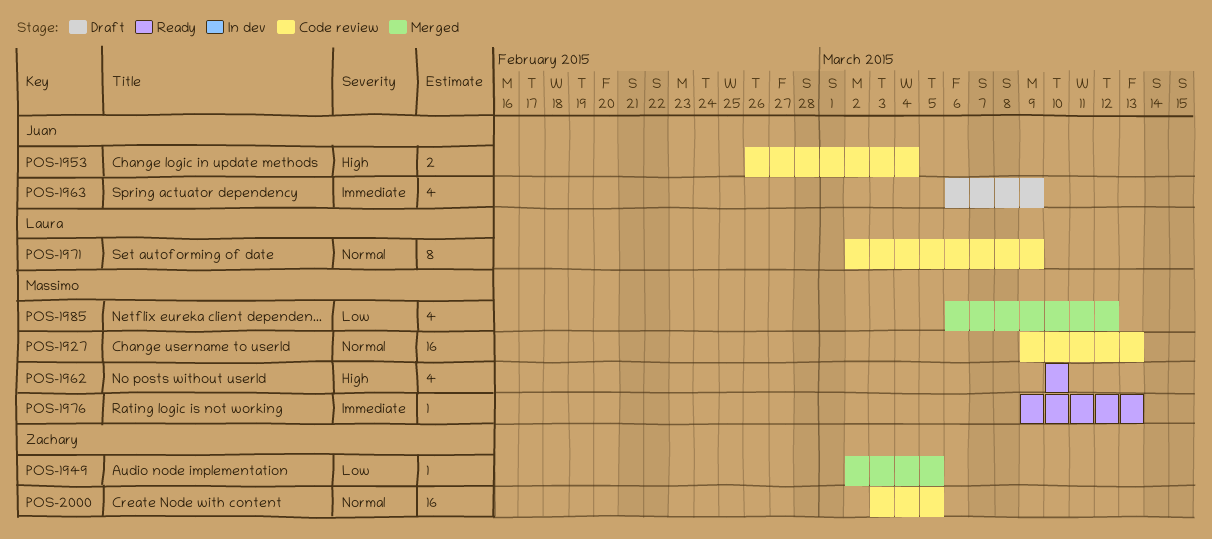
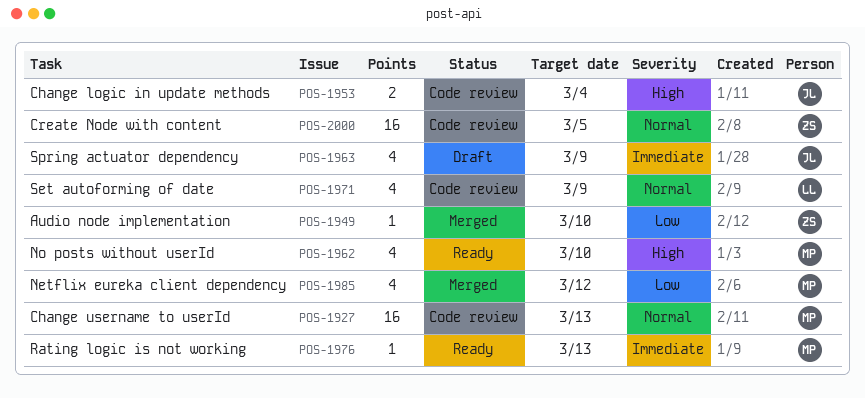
POS-1949, due: Mar 5 -> Mar 10
POS-1971, estimate: 8 -> 4

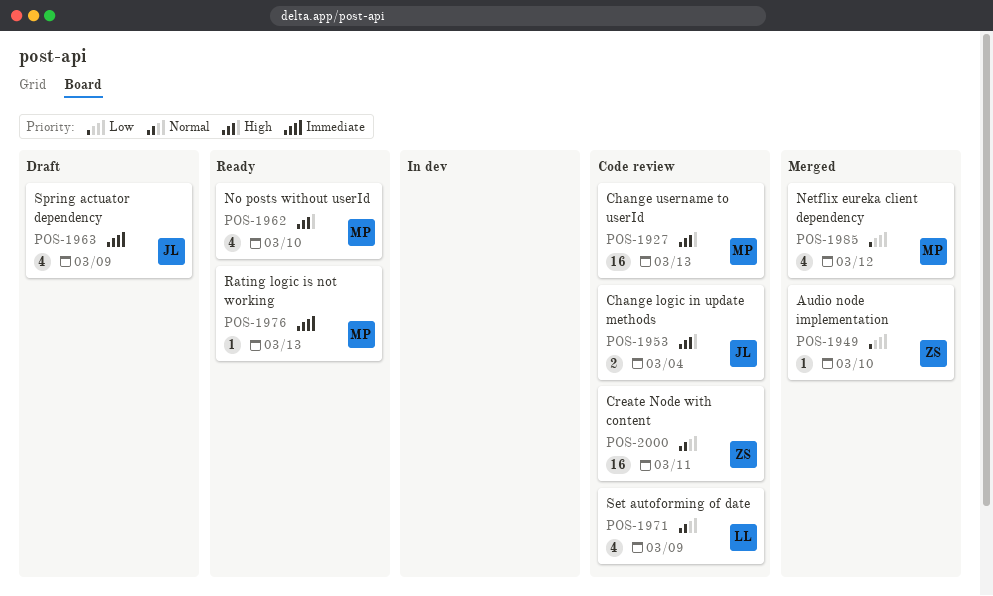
POS-1927, priority: Normal -> High
POS-2000, due: Mar 5 -> Mar 11

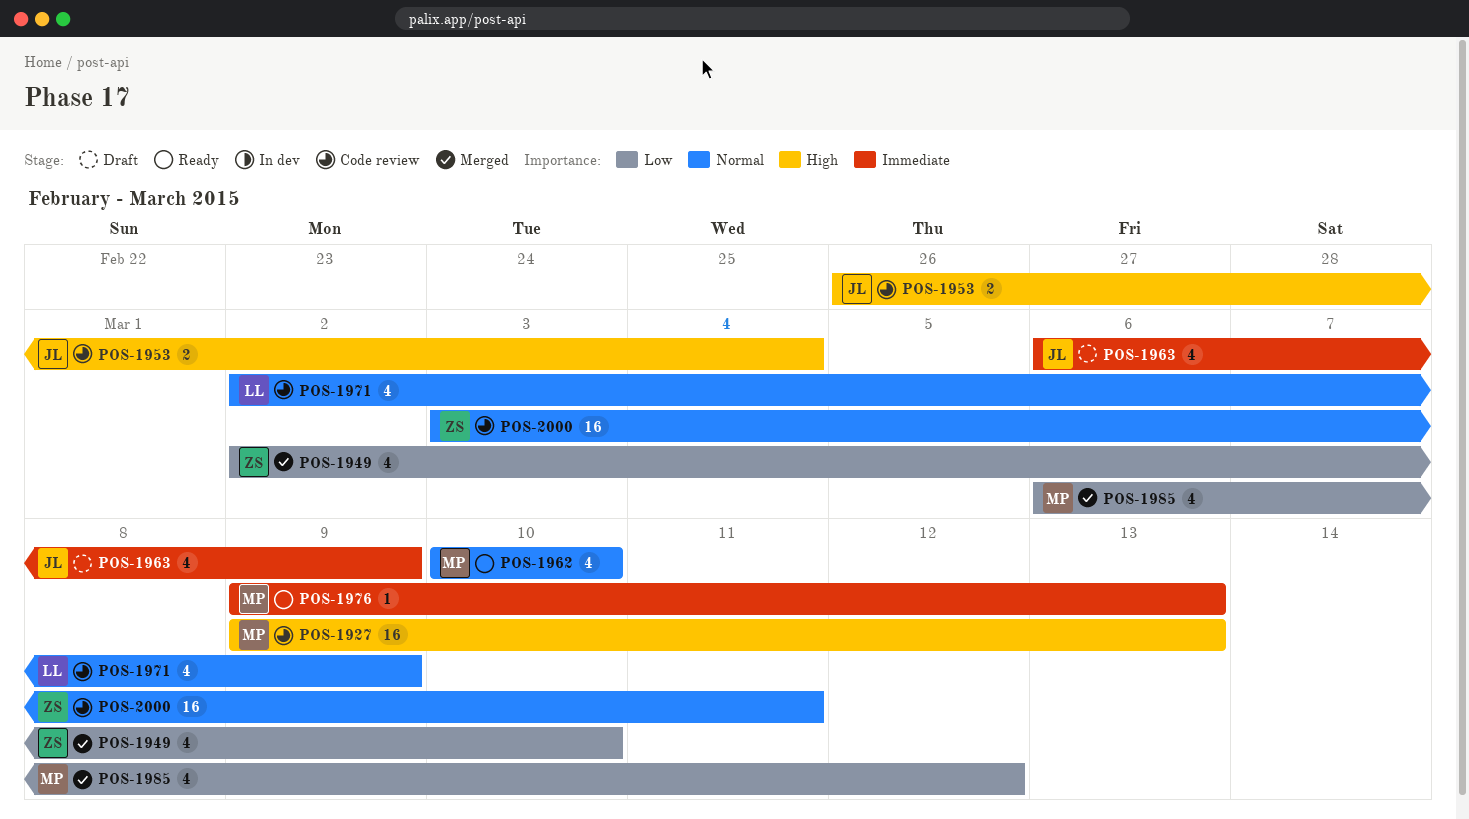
POS-1949, estimate: 1 -> 4
POS-1962, priority: High -> Normal

